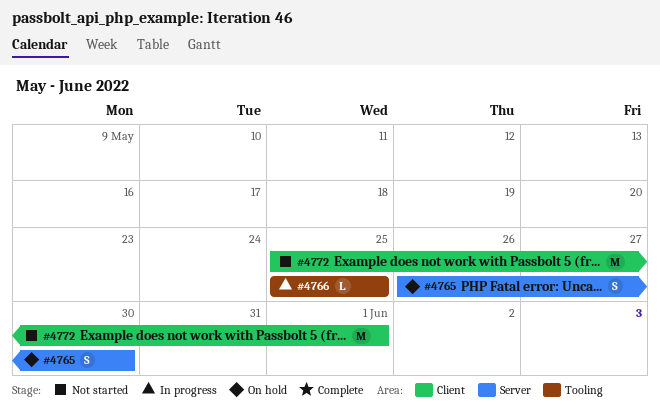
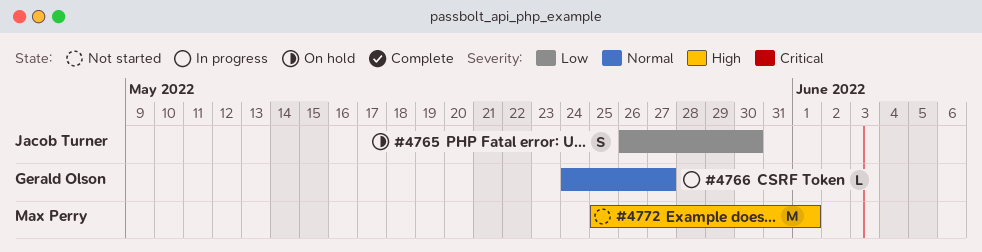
#4766, start: May 25 -> May 24
#4766, due: May 25 -> May 27

